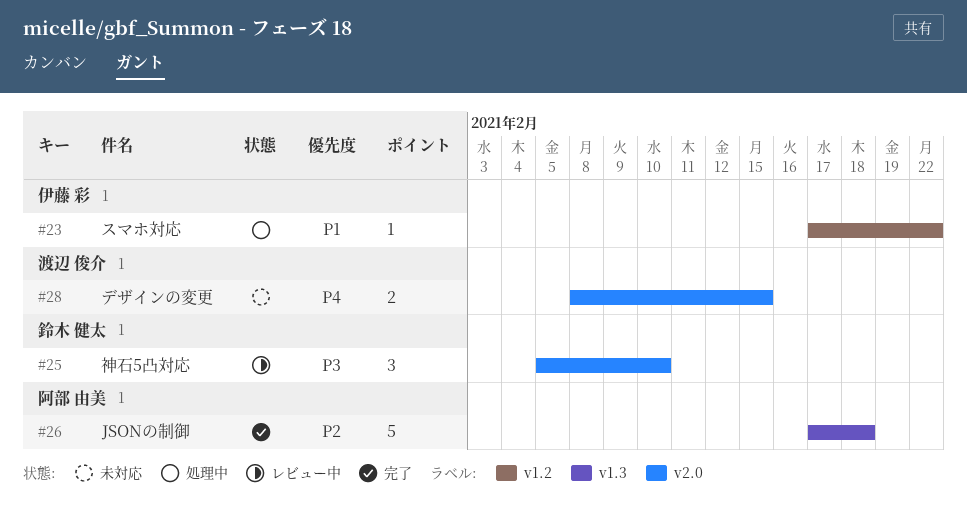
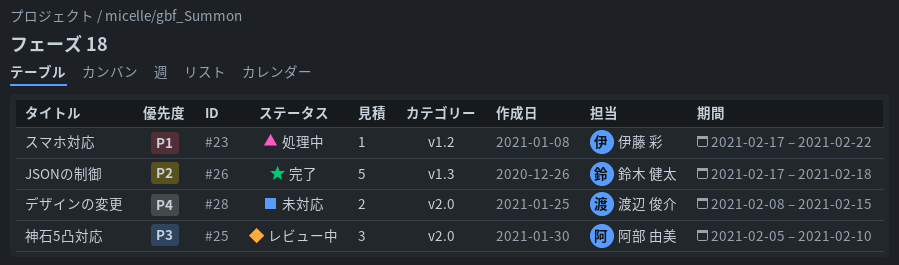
#25, owner: 鈴木 健太 -> 阿部 由美
#26, owner: 阿部 由美 -> 鈴木 健太

